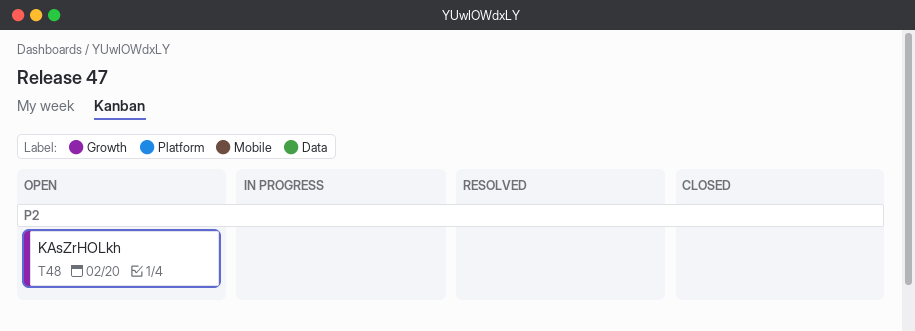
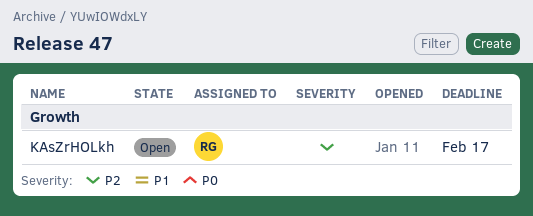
KAsZrHOLkh, due: Feb 20 -> Feb 17

